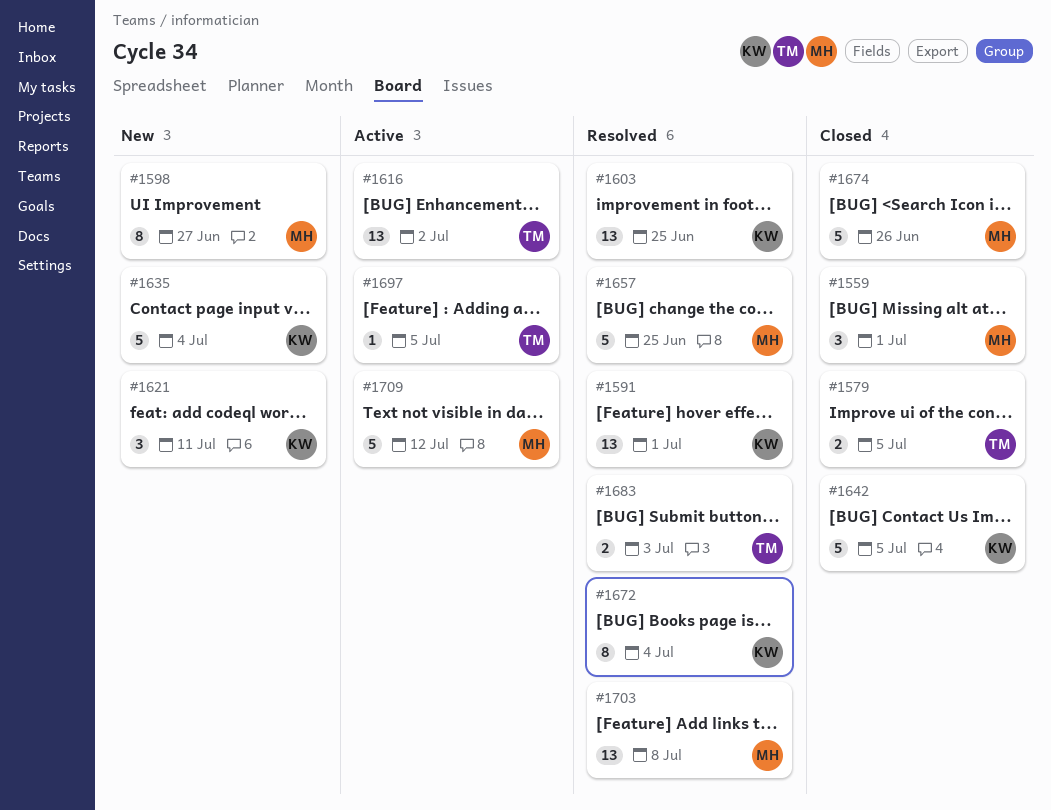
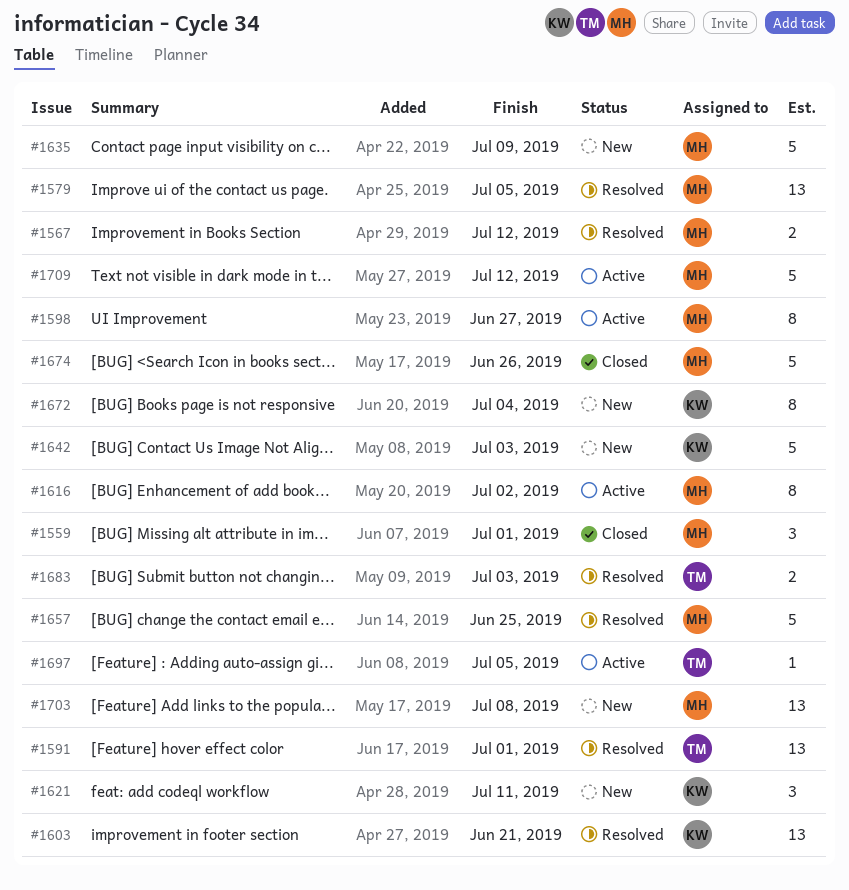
#1567: none -> present
#1579, status: Closed -> Resolved
#1579, owner: TM -> MH
#1579, estimate: 2 -> 13
#1591, owner: KW -> TM
#1598, status: New -> Active
#1603, due: Jun 25 -> Jun 21
#1616, owner: TM -> MH
#1616, estimate: 13 -> 8
#1635, owner: KW -> MH
#1635, due: Jul 4 -> Jul 9
#1642, status: Closed -> New
#1642, due: Jul 5 -> Jul 3
#1672, status: Resolved -> New
#1703, status: Resolved -> New

